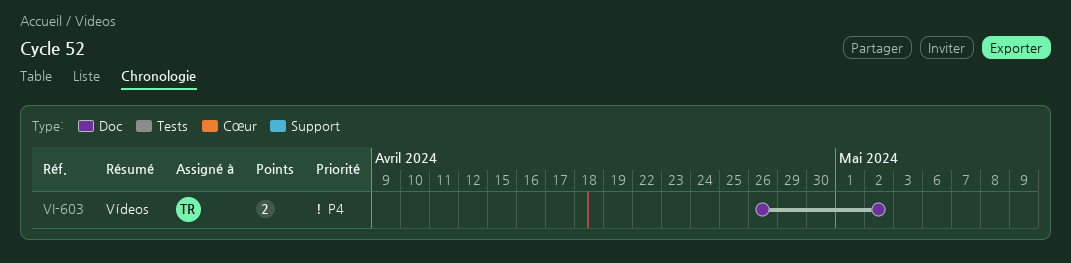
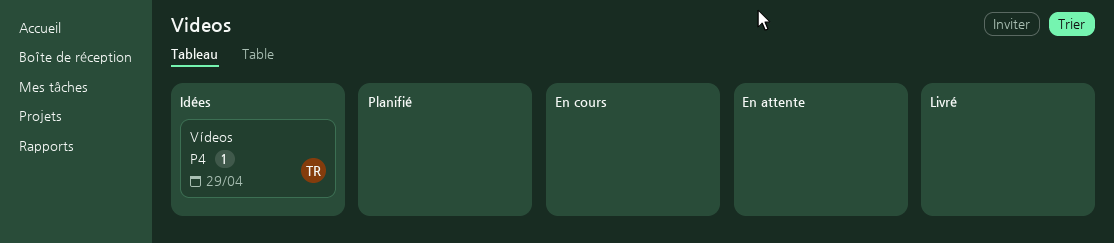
Vídeos, estimate: 2 -> 1
Vídeos, due: May 2 -> Apr 29

